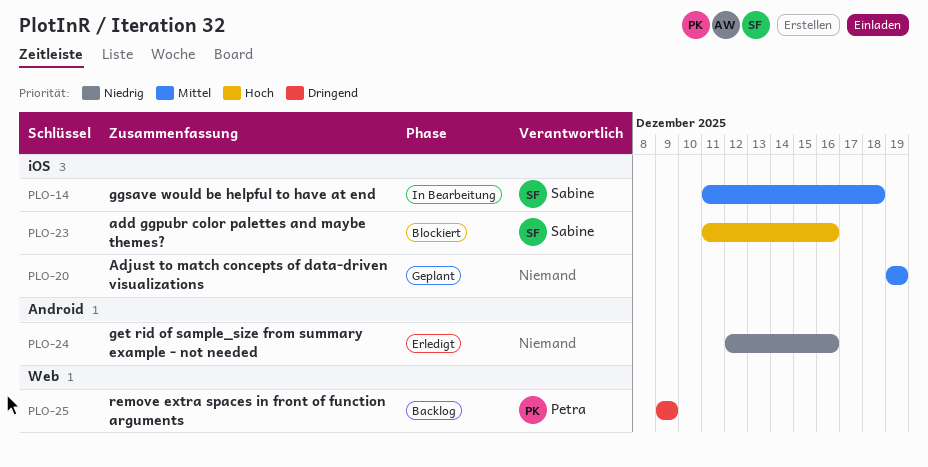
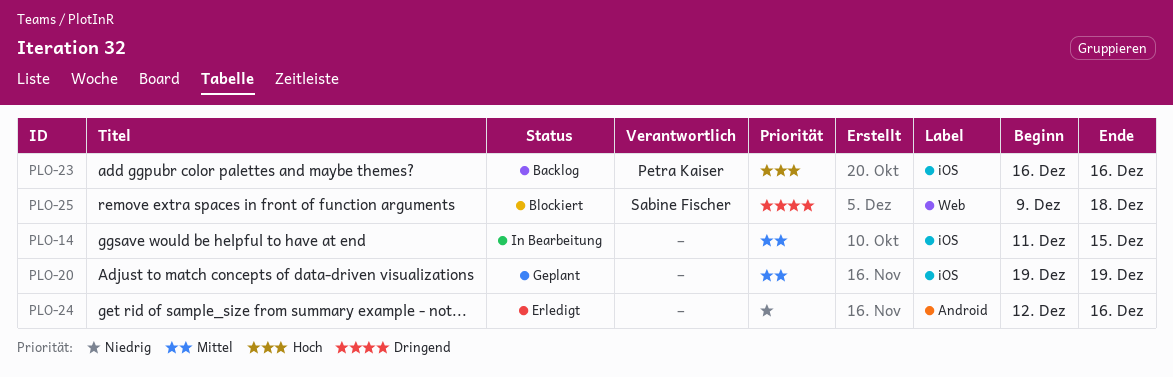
PLO-14, owner: Sabine Fischer -> none
PLO-14, due: Dec 18 -> Dec 15
PLO-23, status: Blockiert -> Backlog
PLO-23, owner: Sabine Fischer -> Petra Kaiser
PLO-23, start: Dec 11 -> Dec 16
PLO-25, status: Backlog -> Blockiert
PLO-25, owner: Petra Kaiser -> Sabine Fischer
PLO-25, due: Dec 9 -> Dec 18

